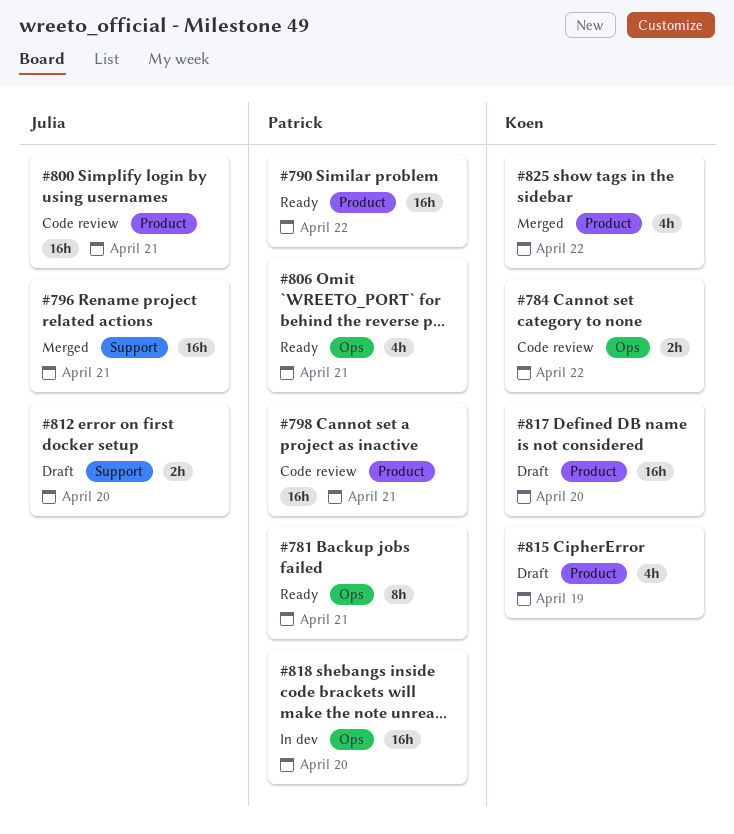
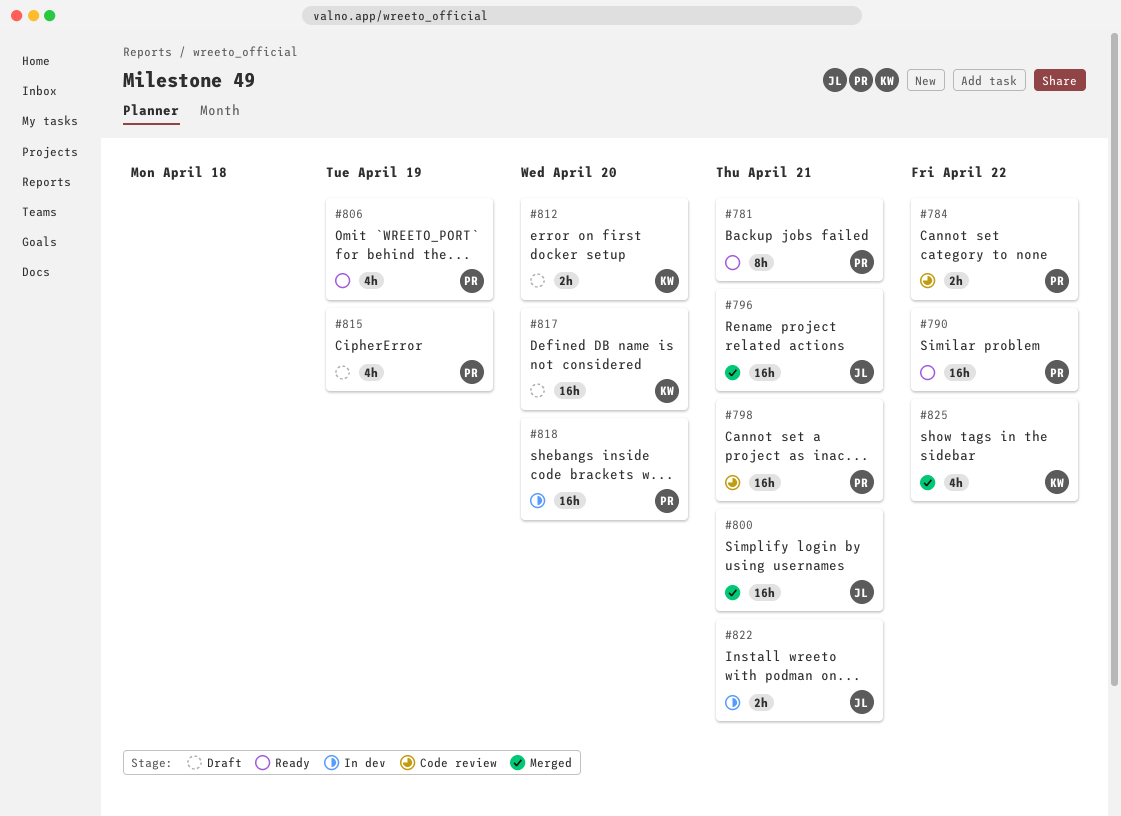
#784, owner: Koen -> Patrick
#800, status: Code review -> Merged
#806, due: Apr 21 -> Apr 19
#812, owner: Julia -> Koen
#815, owner: Koen -> Patrick
#822: none -> present

